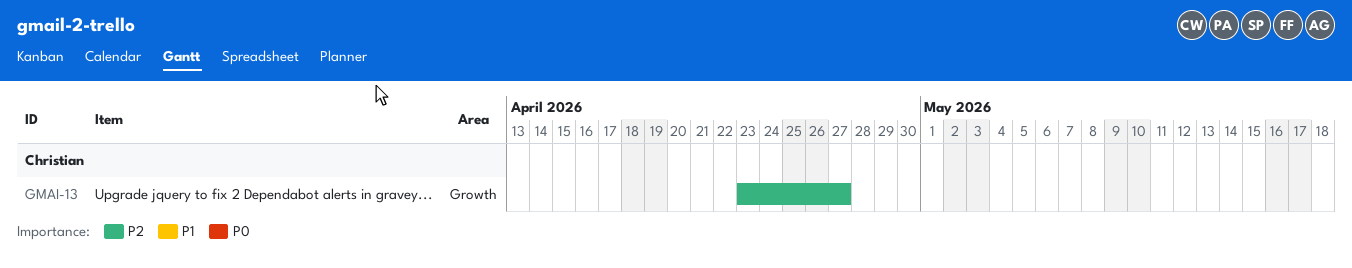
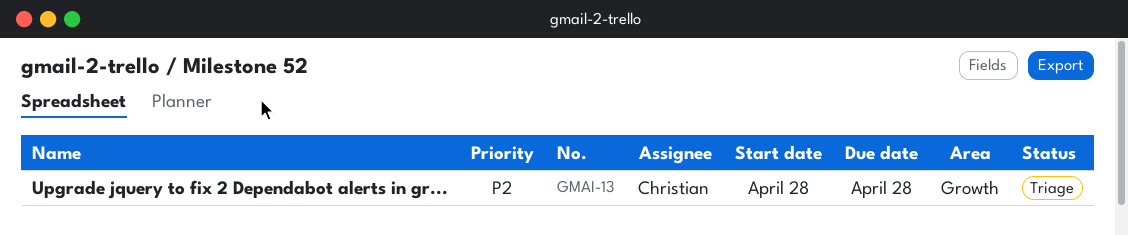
GMAI-13, start: Apr 23 -> Apr 28
GMAI-13, due: Apr 27 -> Apr 28

